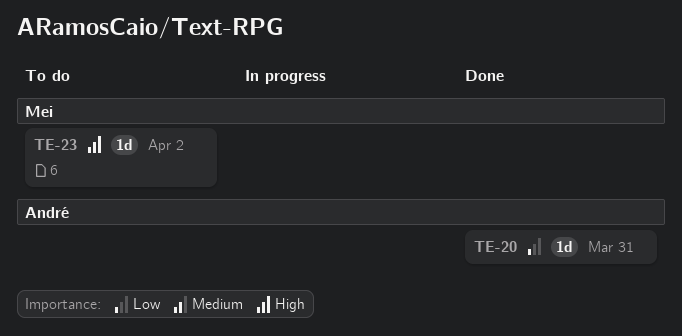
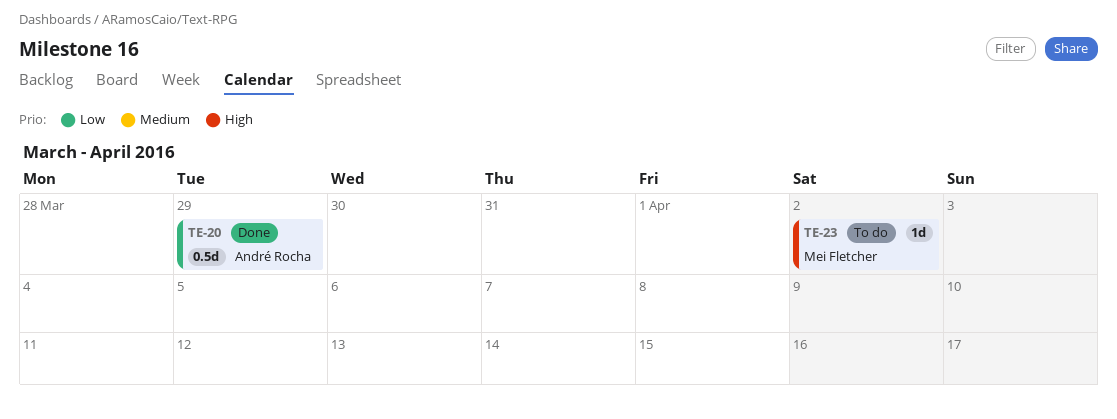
TE-20, estimate: 1d -> 0.5d
TE-20, due: Mar 31 -> Mar 29

